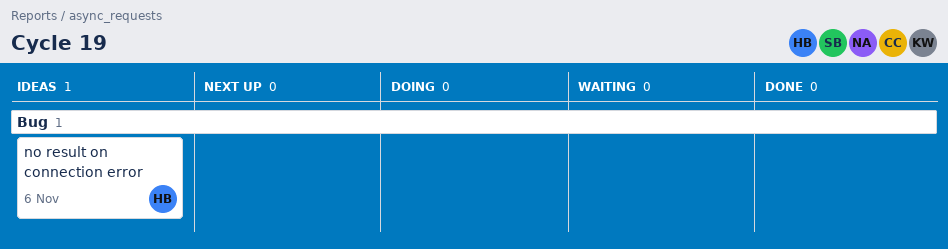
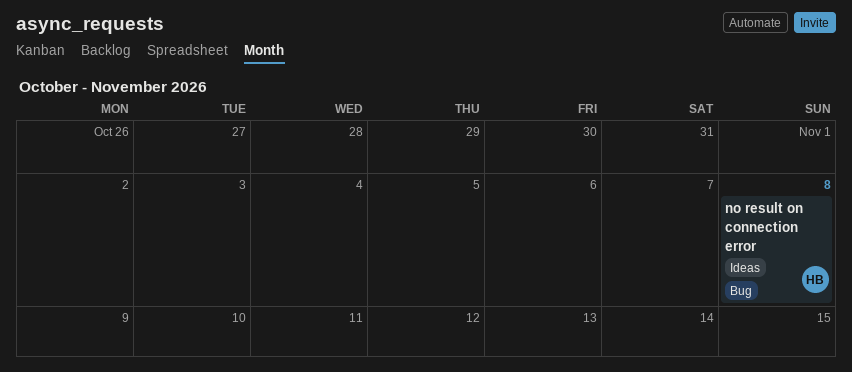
no result on connection error, due: Nov 6 -> Nov 8

